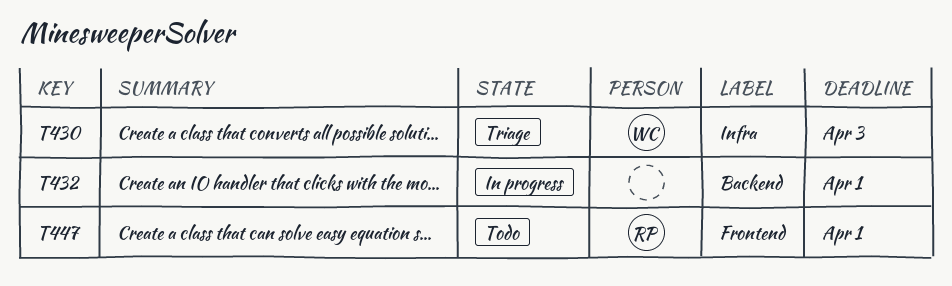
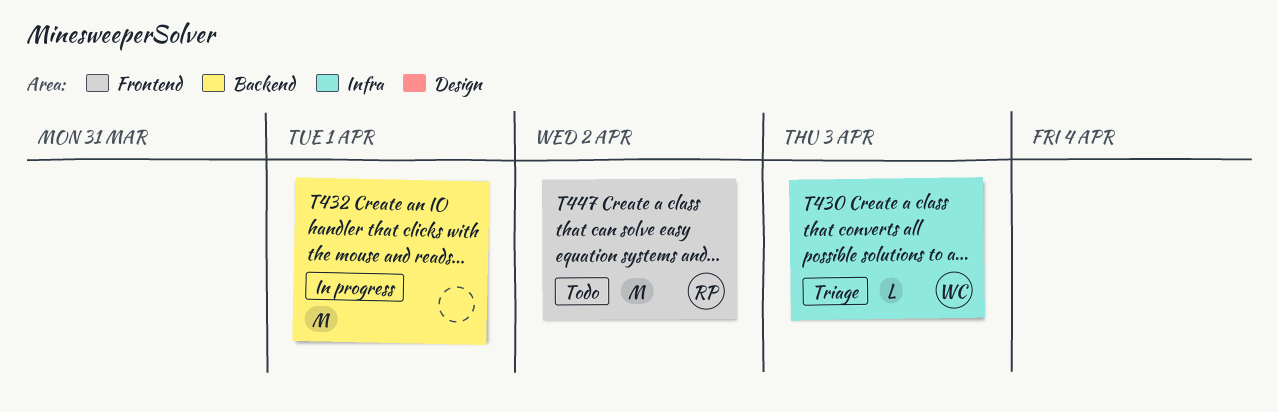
T447, due: Apr 1 -> Apr 2

